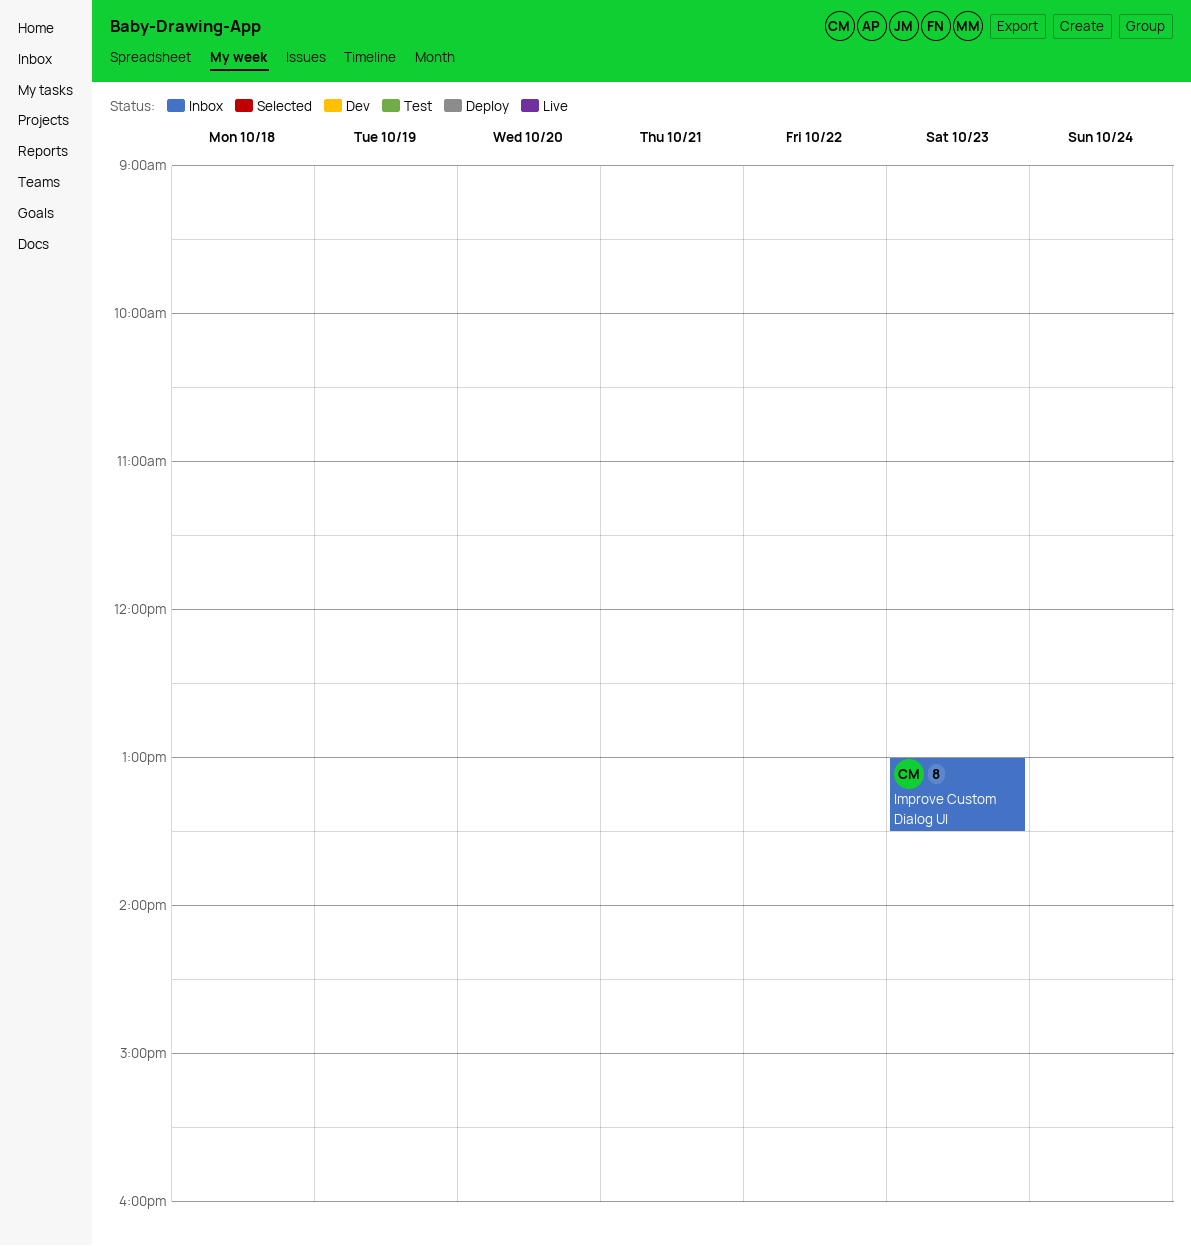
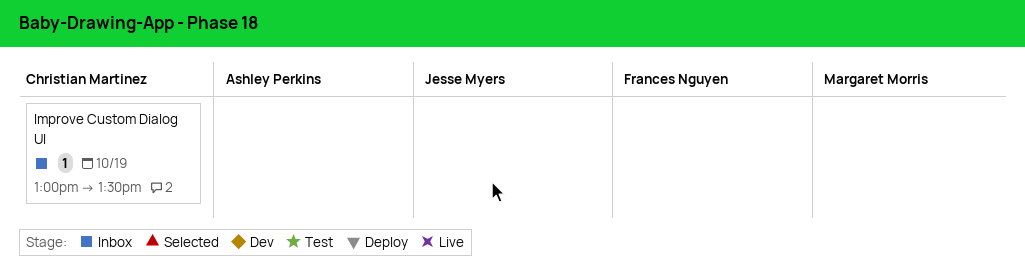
Improve Custom Dialog UI, estimate: 8 -> 1
Improve Custom Dialog UI, day: Oct 23 -> Oct 19

